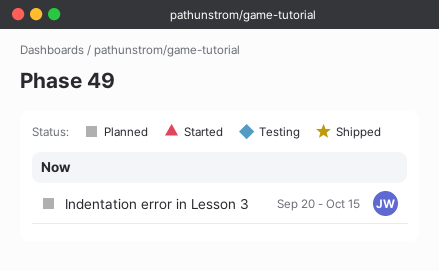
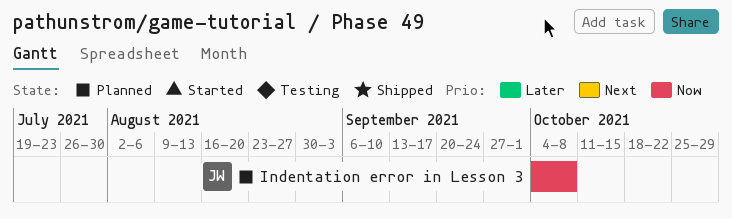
Indentation error in Lesson 3, start: Sep 20 -> Oct 4
Indentation error in Lesson 3, due: Oct 15 -> Oct 8

